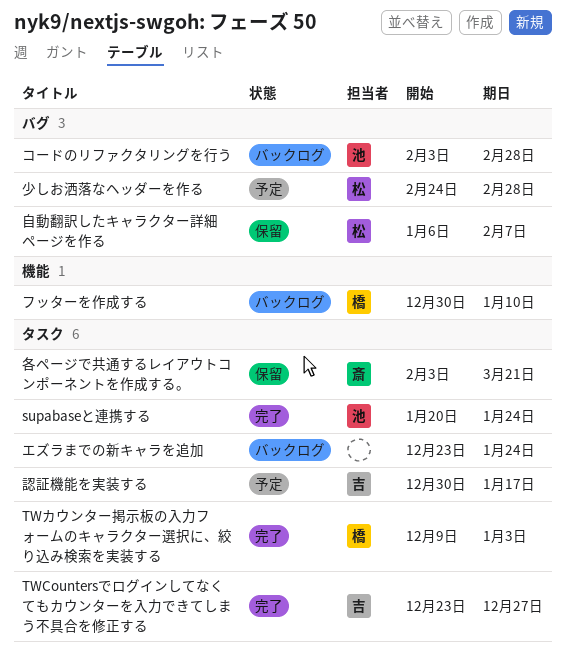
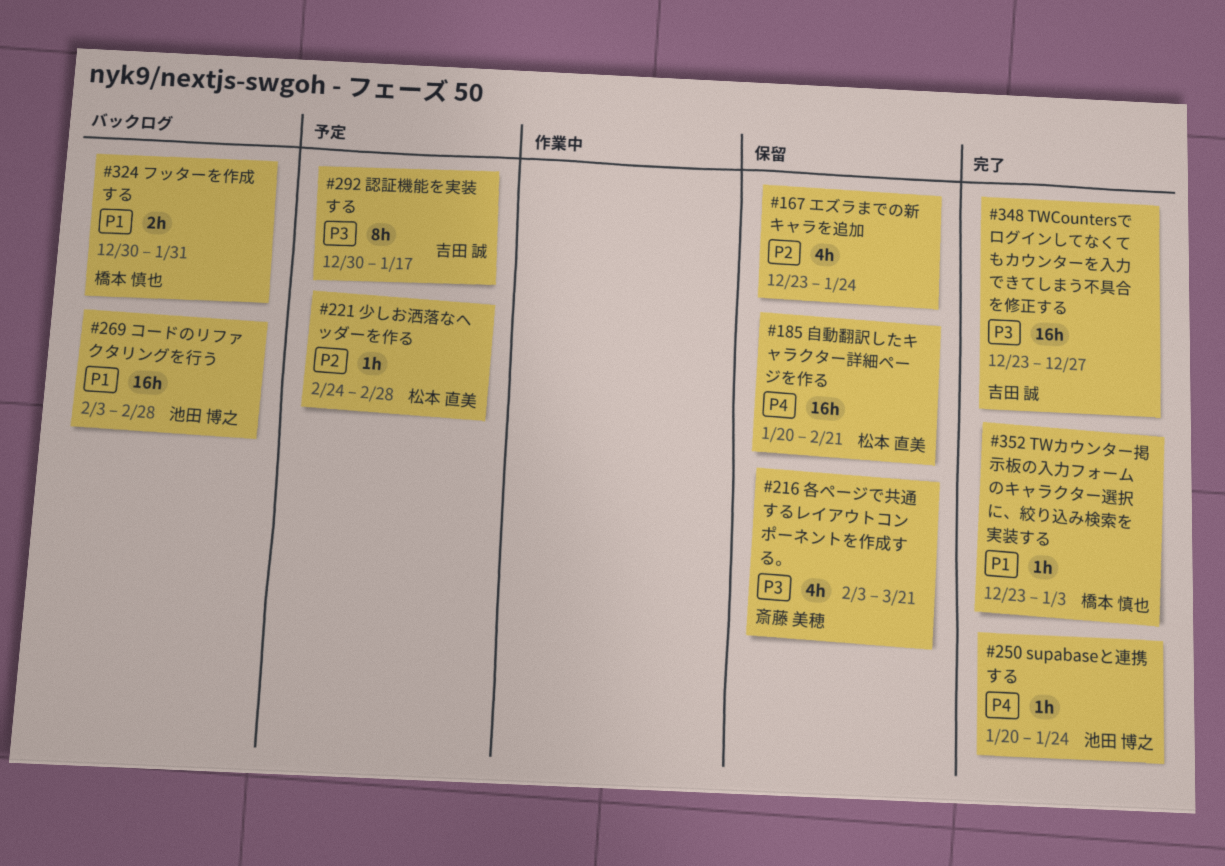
TWカウンター掲示板の入力フォームのキャラクター選択に、絞り込み検索を実装する, start: Dec 9 -> Dec 23
エズラまでの新キャラを追加, status: バックログ -> 保留
フッターを作成する, due: Jan 10 -> Jan 31
自動翻訳したキャラクター詳細ページを作る, start: Jan 6 -> Jan 20
自動翻訳したキャラクター詳細ページを作る, due: Feb 7 -> Feb 21

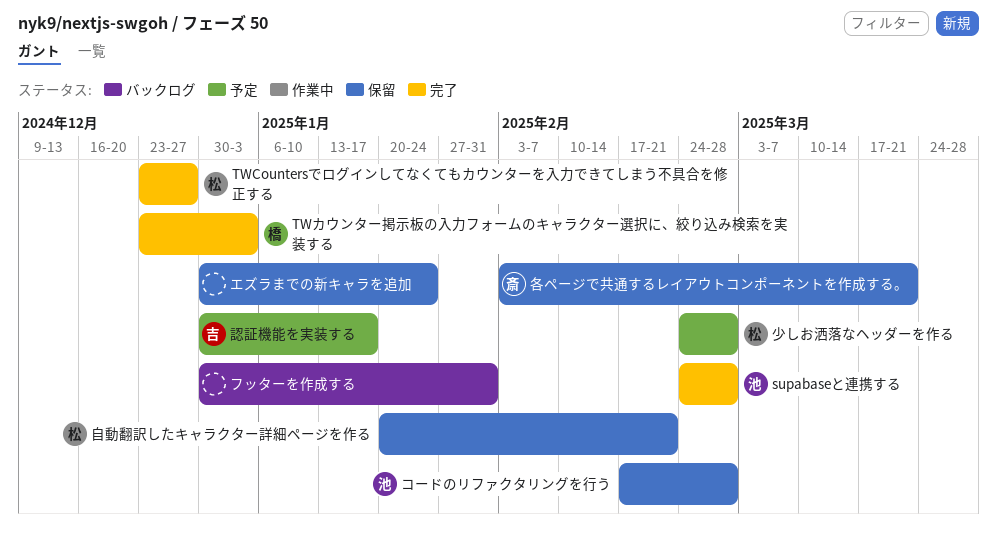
supabaseと連携する, start: Jan 20 -> Feb 24
supabaseと連携する, due: Jan 24 -> Feb 28
TWCountersでログインしてなくてもカウンターを入力できてしまう不具合を修正する, owner: 吉田 誠 -> 松本 直美
エズラまでの新キャラを追加, start: Dec 23 -> Dec 30
コードのリファクタリングを行う, status: バックログ -> 保留
コードのリファクタリングを行う, start: Feb 3 -> Feb 17
フッターを作成する, owner: 橋本 慎也 -> none

